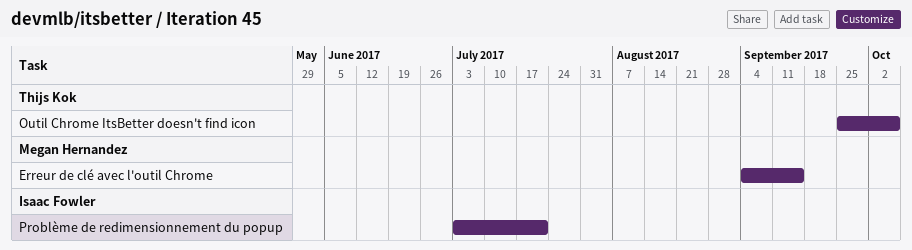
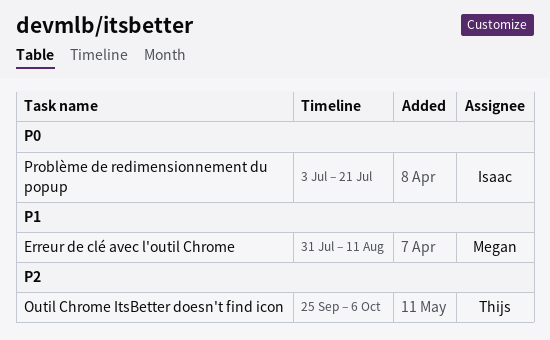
Erreur de clé avec l'outil Chrome, start: Sep 4 -> Jul 31
Erreur de clé avec l'outil Chrome, due: Sep 15 -> Aug 11

